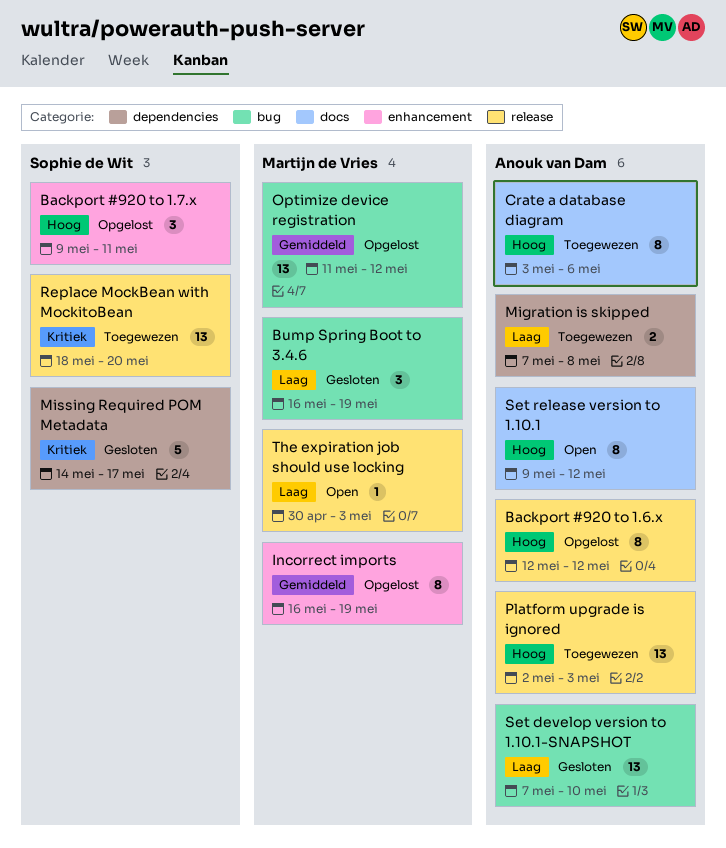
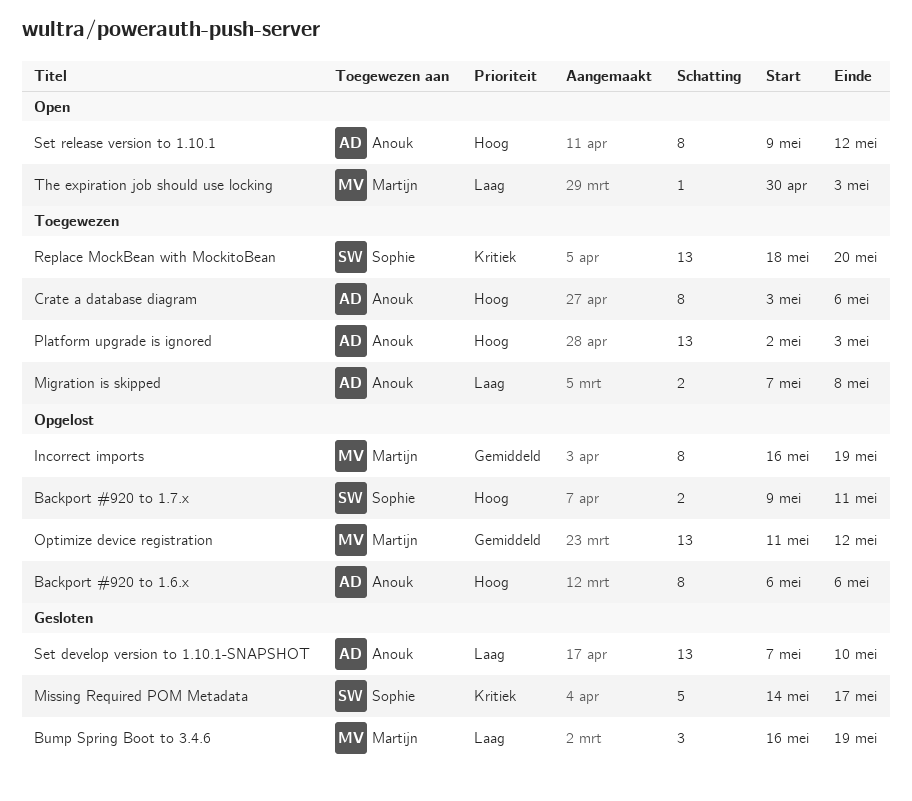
Backport #920 to 1.6.x, start: May 12 -> May 6
Backport #920 to 1.6.x, due: May 12 -> May 6
Backport #920 to 1.7.x, estimate: 3 -> 2

